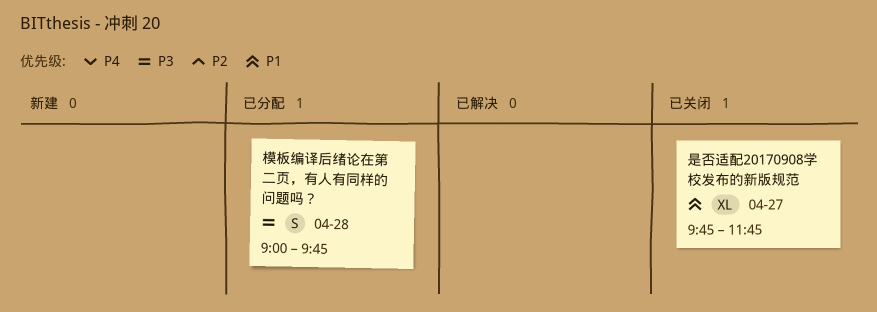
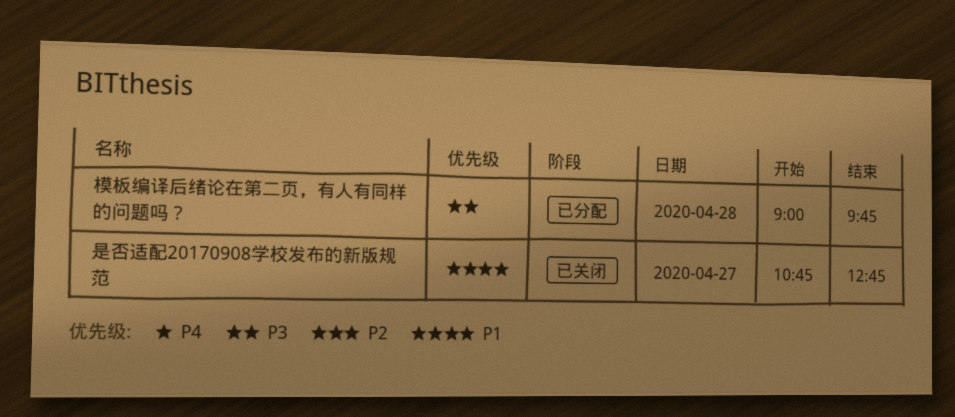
是否适配20170908学校发布的新版规范, begins: 09:45 -> 10:45
是否适配20170908学校发布的新版规范, ends: 11:45 -> 12:45

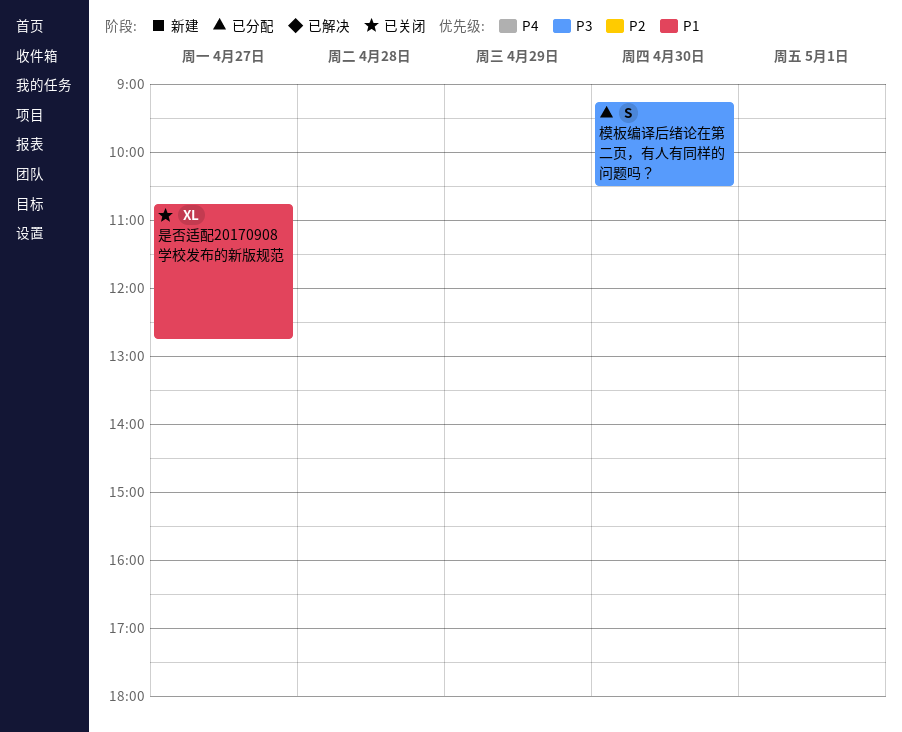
模板编译后绪论在第二页，有人有同样的问题吗？, day: Apr 28 -> Apr 30
模板编译后绪论在第二页，有人有同样的问题吗？, begins: 09:00 -> 09:15
模板编译后绪论在第二页，有人有同样的问题吗？, ends: 09:45 -> 10:30

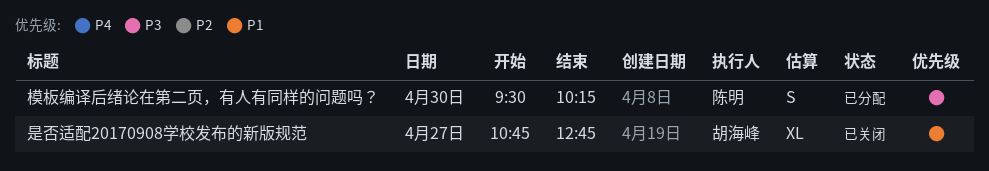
模板编译后绪论在第二页，有人有同样的问题吗？, begins: 09:15 -> 09:30
模板编译后绪论在第二页，有人有同样的问题吗？, ends: 10:30 -> 10:15

